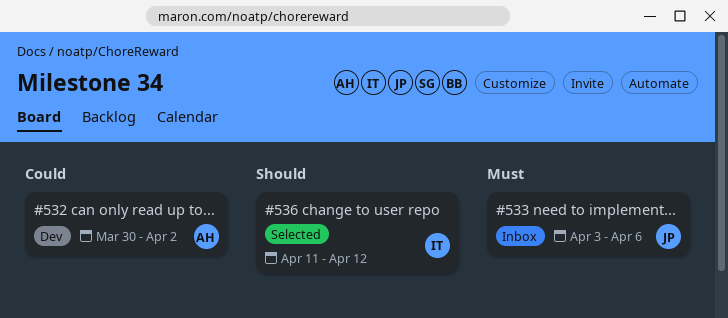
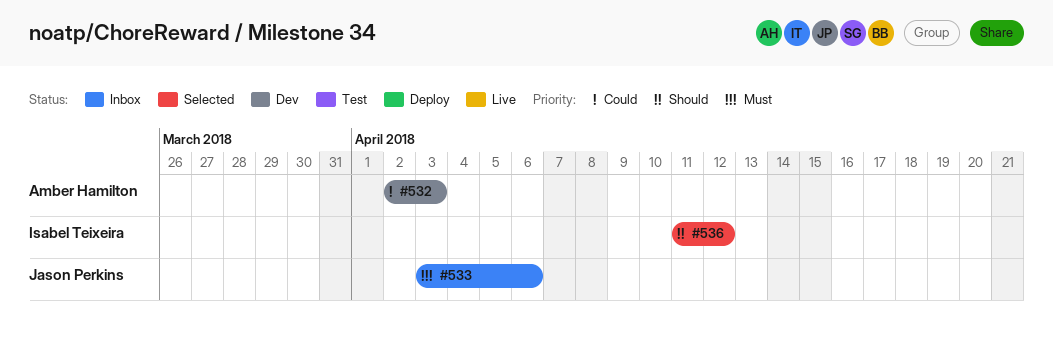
#532, start: Mar 30 -> Apr 2
#532, due: Apr 2 -> Apr 3

